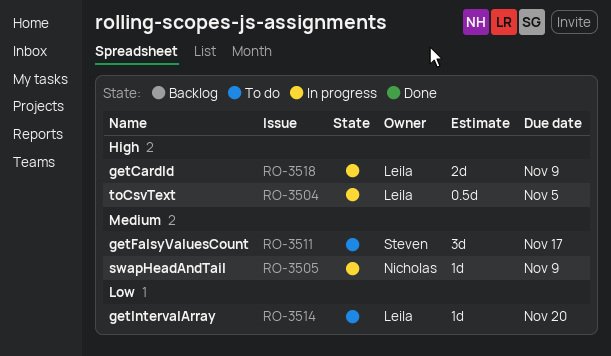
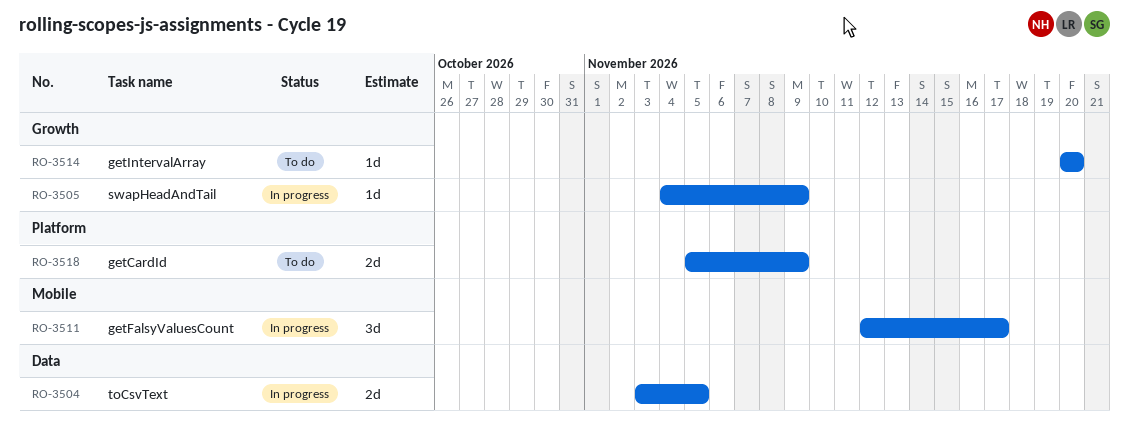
RO-3504, estimate: 0.5d -> 2d
RO-3511, status: To do -> In progress
RO-3518, status: In progress -> To do

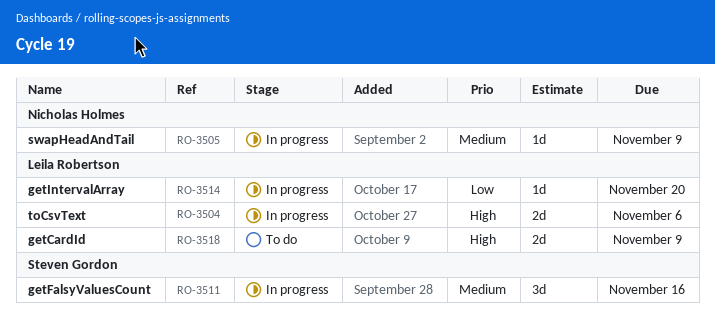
RO-3504, due: Nov 5 -> Nov 6
RO-3511, due: Nov 17 -> Nov 16
RO-3514, status: To do -> In progress

